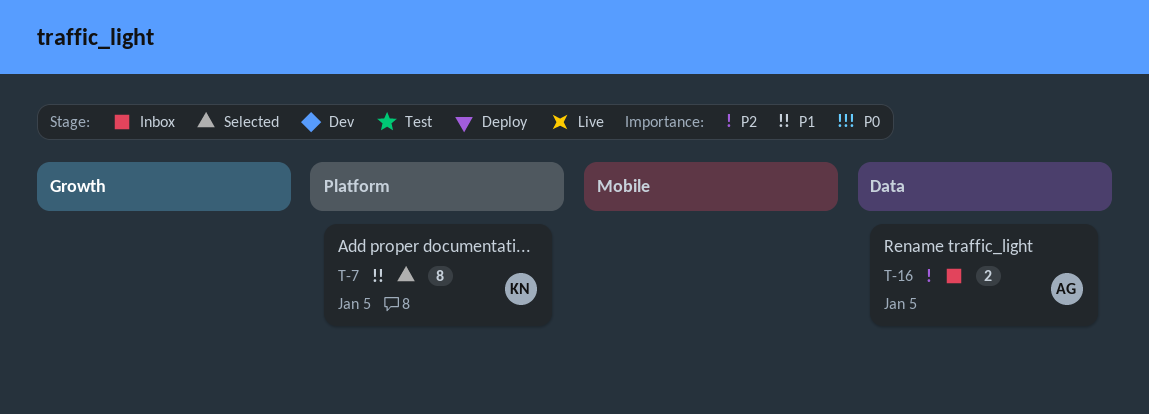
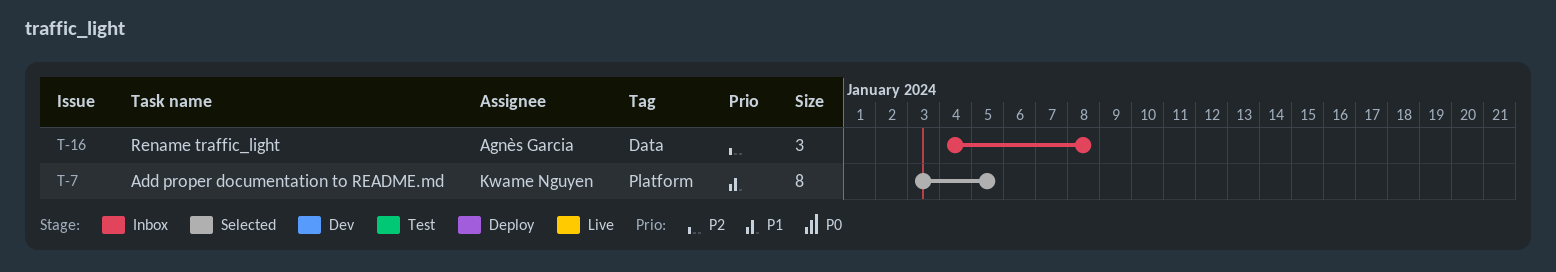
T-16, estimate: 2 -> 3
T-16, due: Jan 5 -> Jan 8

